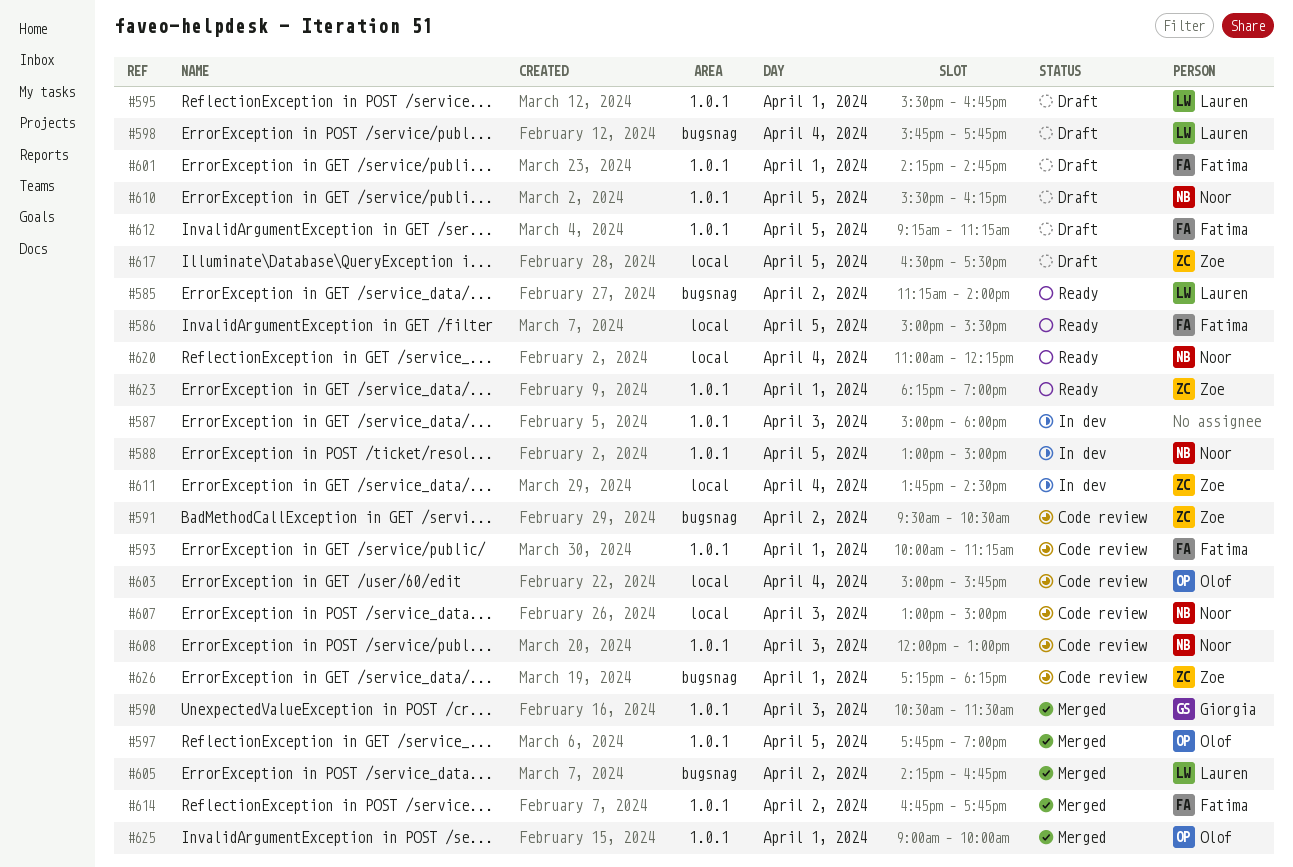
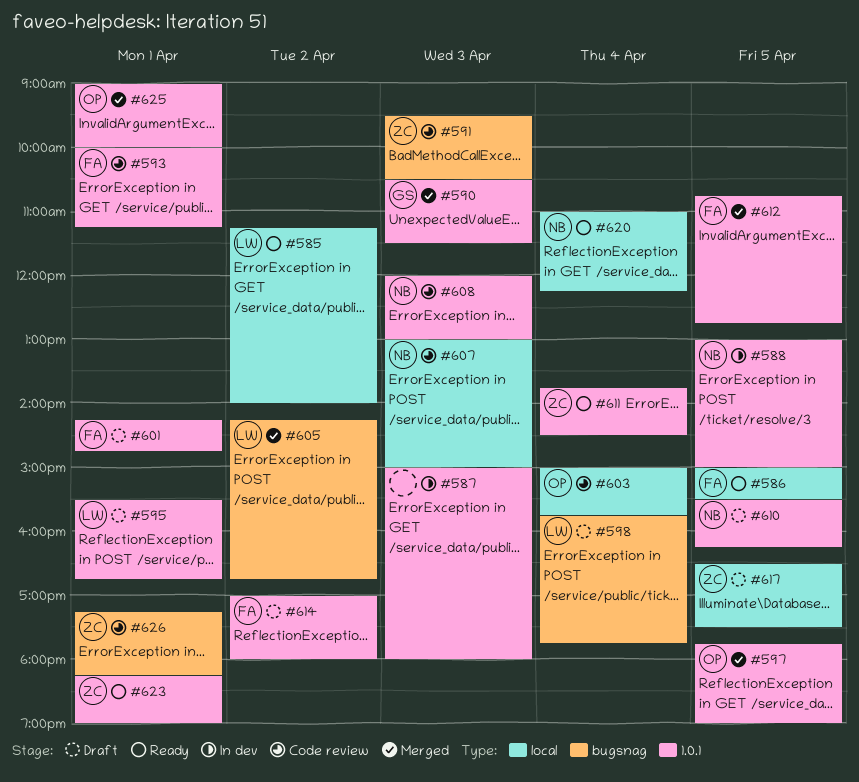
#585, label: bugsnag -> local
#591, day: Apr 2 -> Apr 3
#611, status: In dev -> Ready
#611, label: local -> 1.0.1
#612, status: Draft -> Merged
#612, begins: 09:15 -> 10:45
#612, ends: 11:15 -> 12:45
#614, status: Merged -> Draft
#614, begins: 16:45 -> 17:00
#614, ends: 17:45 -> 18:00

